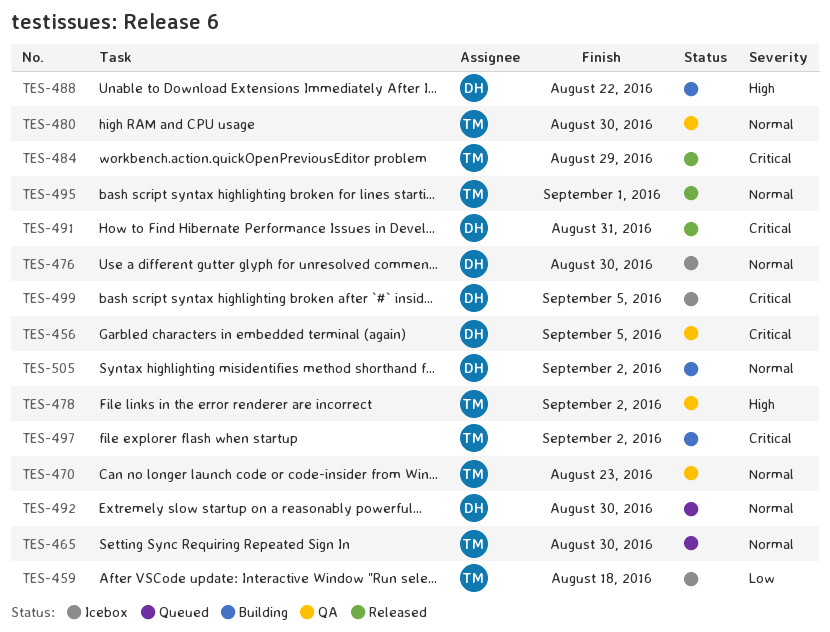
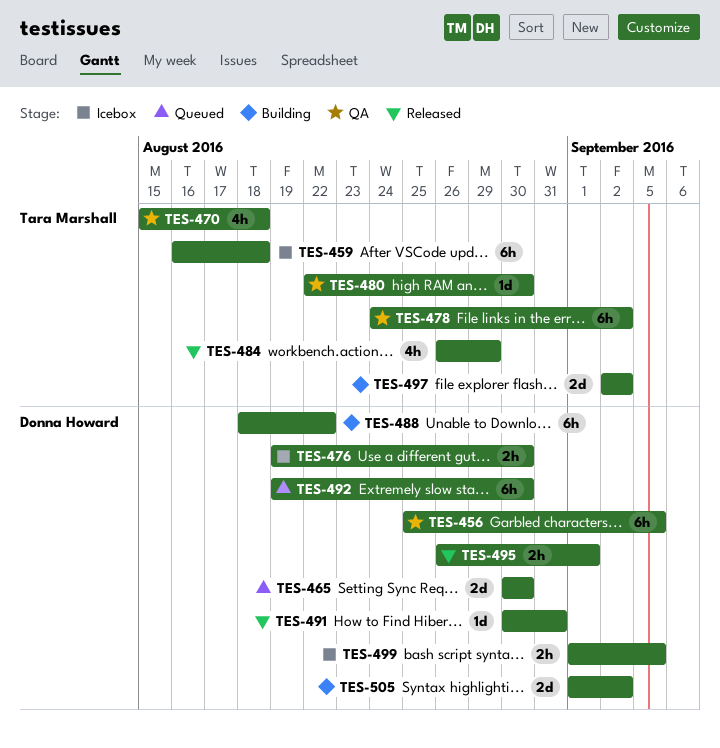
TES-465, owner: Tara Marshall -> Donna Howard
TES-470, due: Aug 23 -> Aug 18
TES-495, owner: Tara Marshall -> Donna Howard

